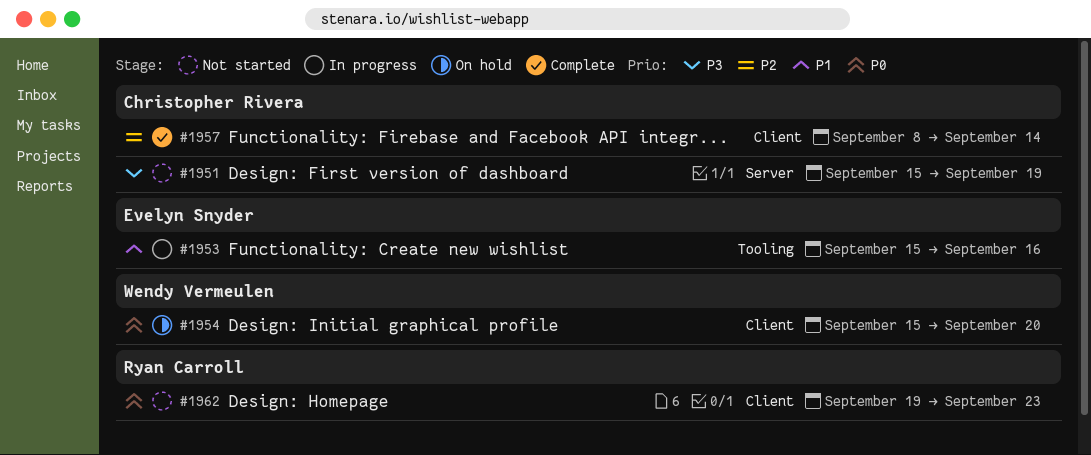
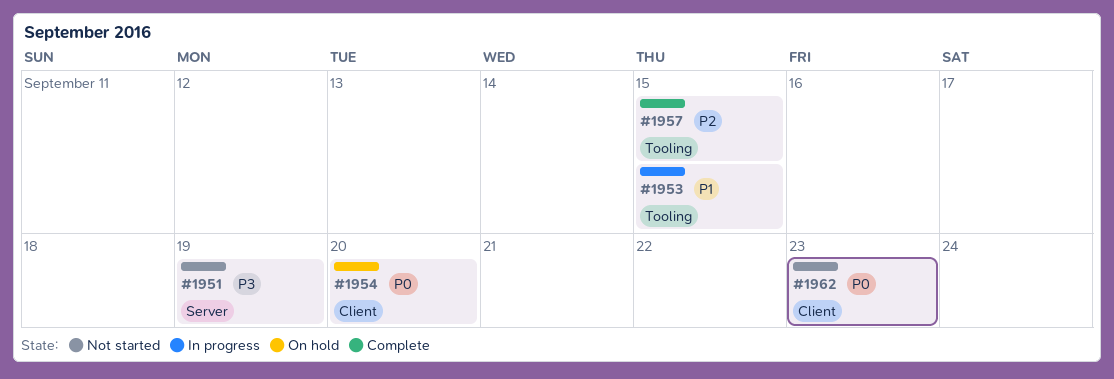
#1953, due: Sep 16 -> Sep 15
#1957, label: Client -> Tooling
#1957, due: Sep 14 -> Sep 15

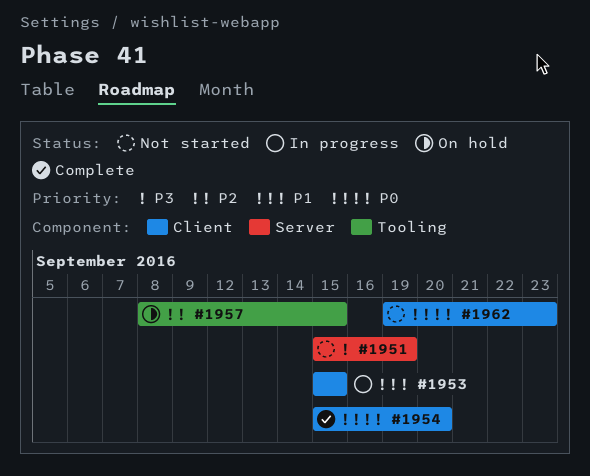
#1953, label: Tooling -> Client
#1954, status: On hold -> Complete
#1957, status: Complete -> On hold

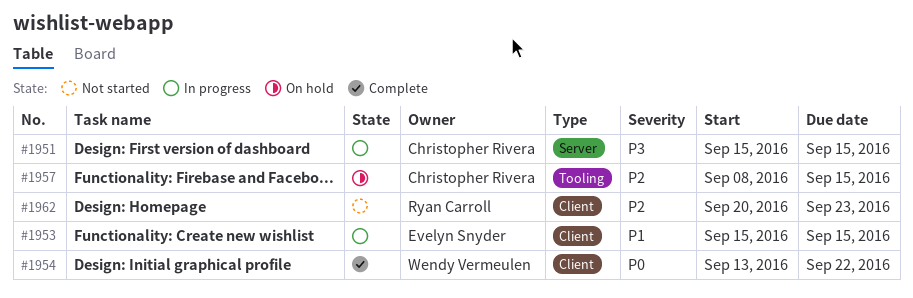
#1951, status: Not started -> In progress
#1951, due: Sep 19 -> Sep 15
#1954, start: Sep 15 -> Sep 13
#1954, due: Sep 20 -> Sep 22
#1962, priority: P0 -> P2
#1962, start: Sep 19 -> Sep 20

